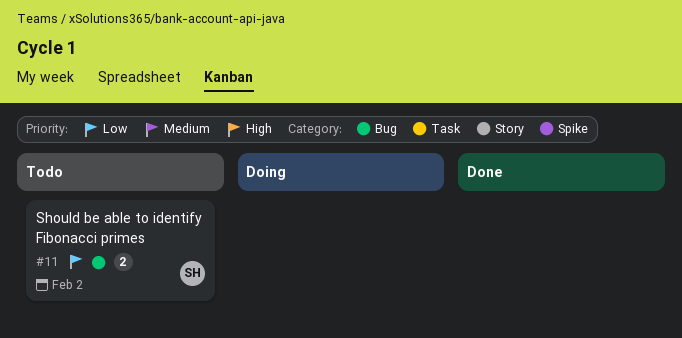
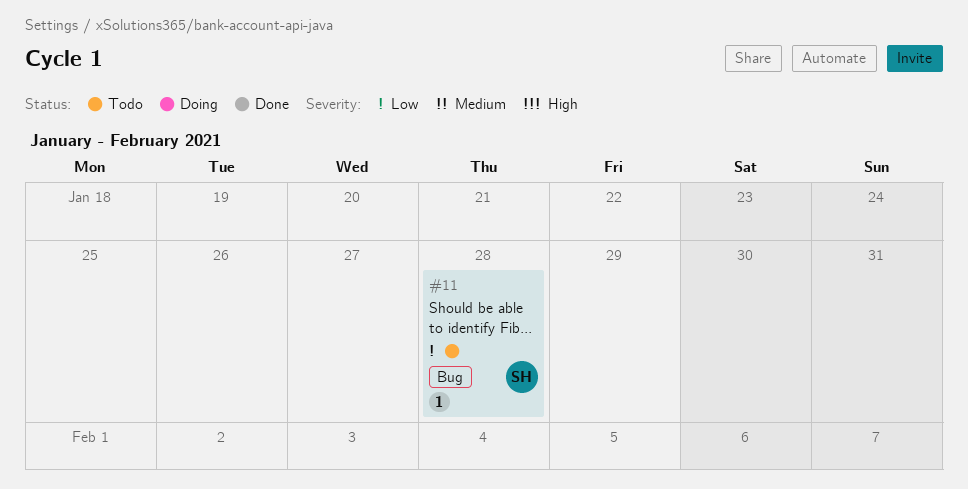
#11, estimate: 2 -> 1
#11, due: Feb 2 -> Jan 28

